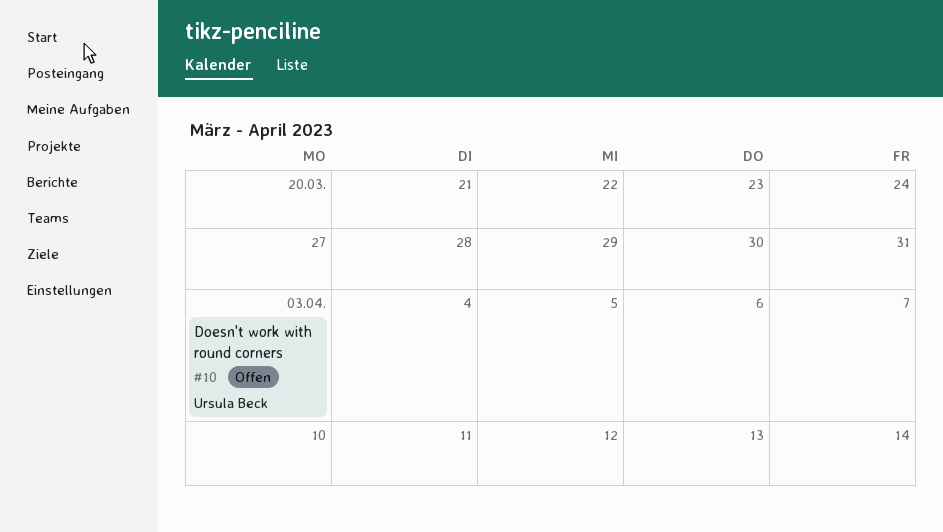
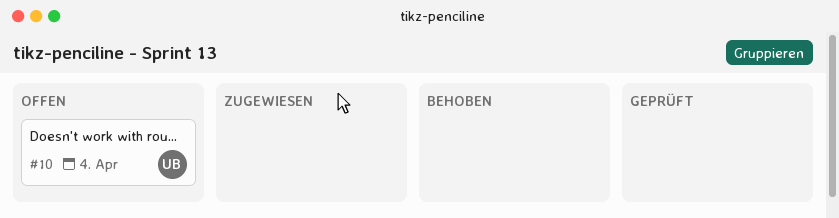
#10, due: Apr 3 -> Apr 4

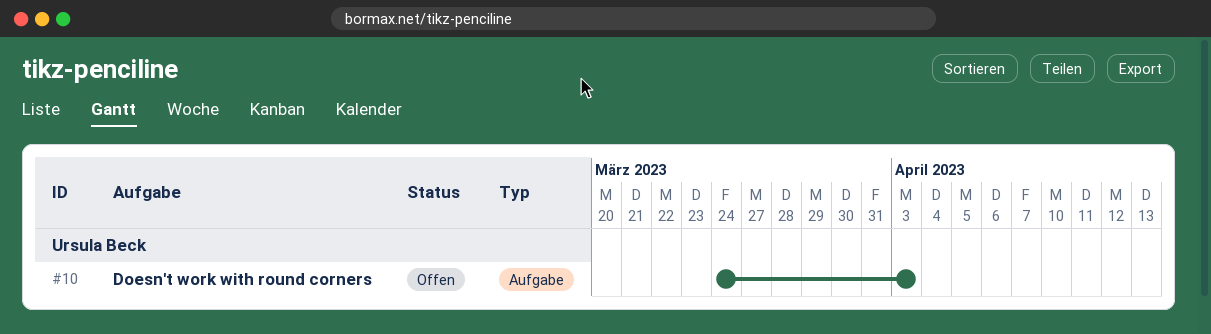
#10, due: Apr 4 -> Apr 3

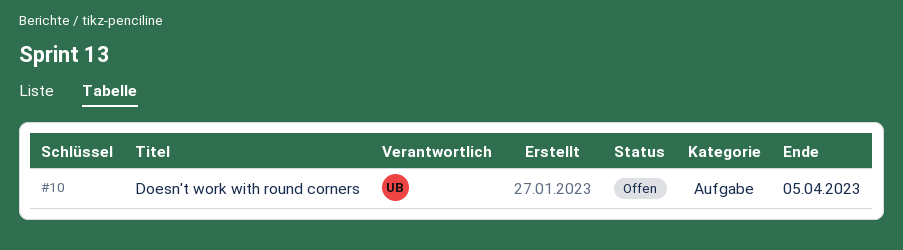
#10, due: Apr 3 -> Apr 5

